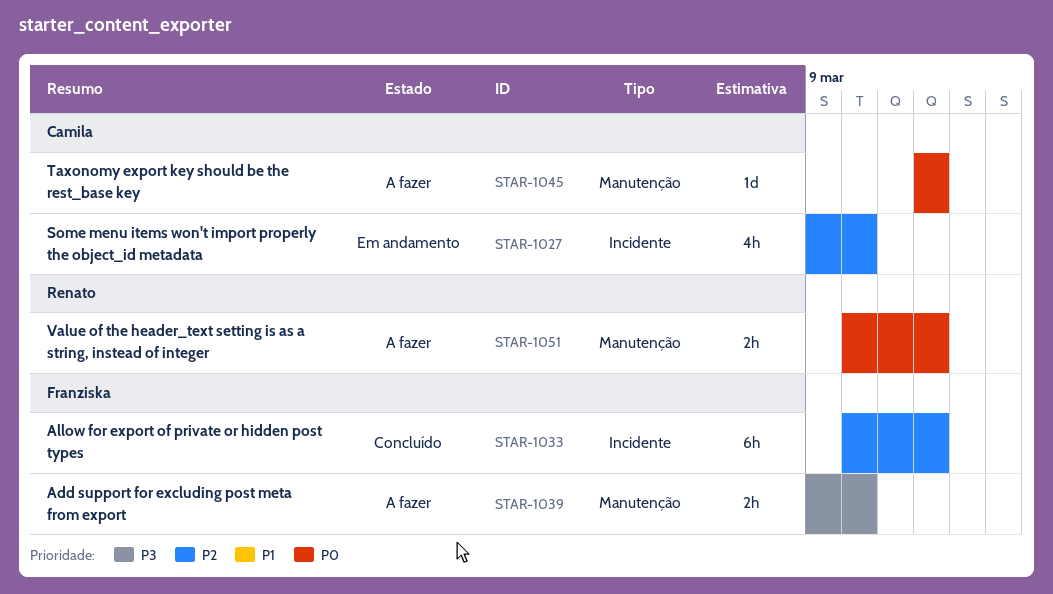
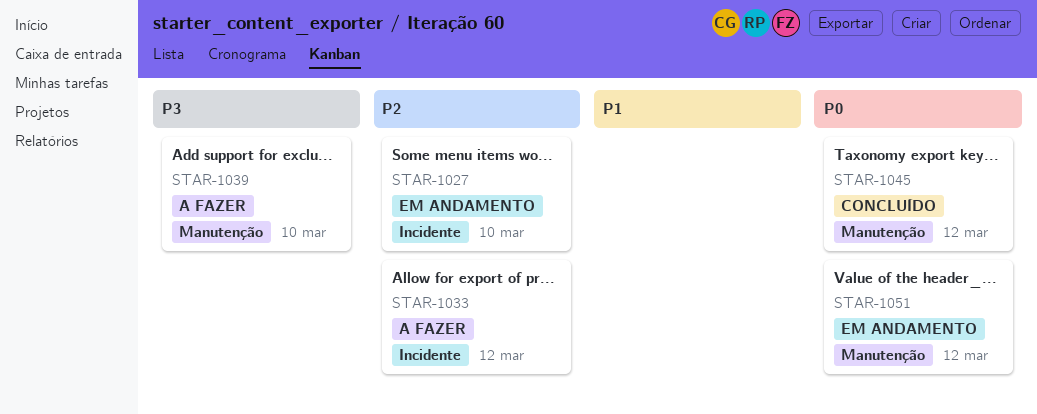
STAR-1033, status: Concluído -> A fazer
STAR-1045, status: A fazer -> Concluído
STAR-1051, status: A fazer -> Em andamento

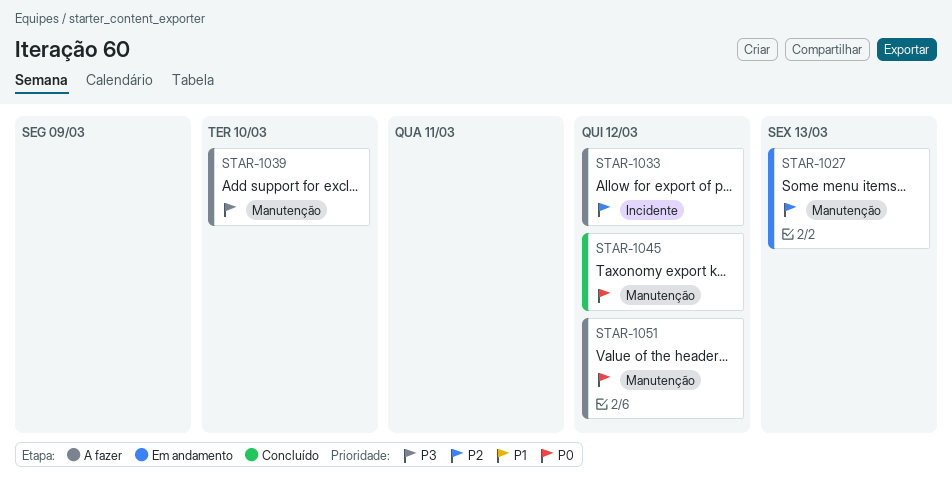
STAR-1027, label: Incidente -> Manutenção
STAR-1027, due: Mar 10 -> Mar 13
STAR-1051, status: Em andamento -> A fazer

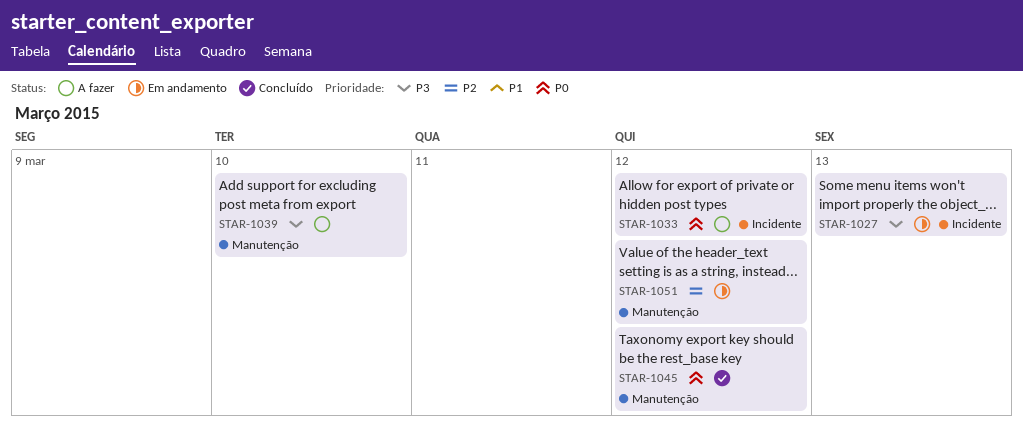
STAR-1027, priority: P2 -> P3
STAR-1027, label: Manutenção -> Incidente
STAR-1033, priority: P2 -> P0
STAR-1051, status: A fazer -> Em andamento
STAR-1051, priority: P0 -> P2

